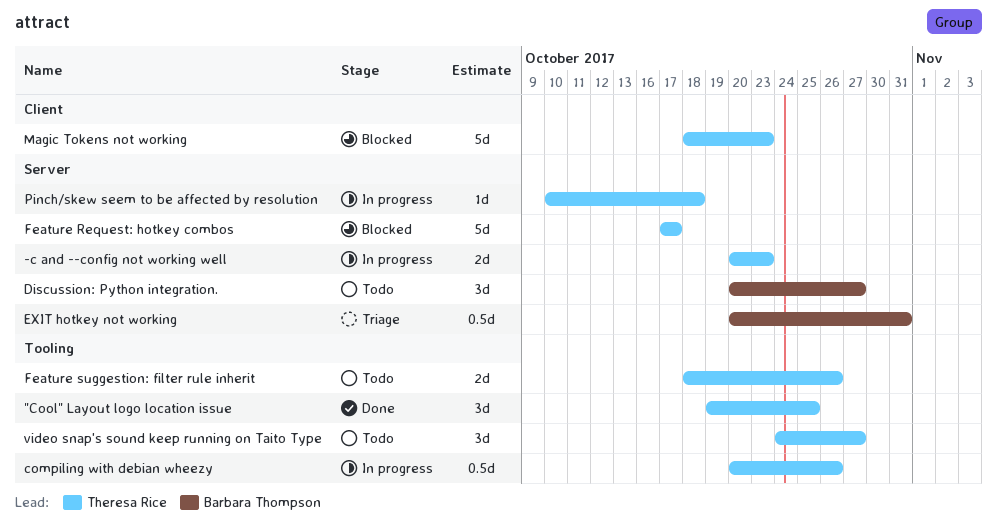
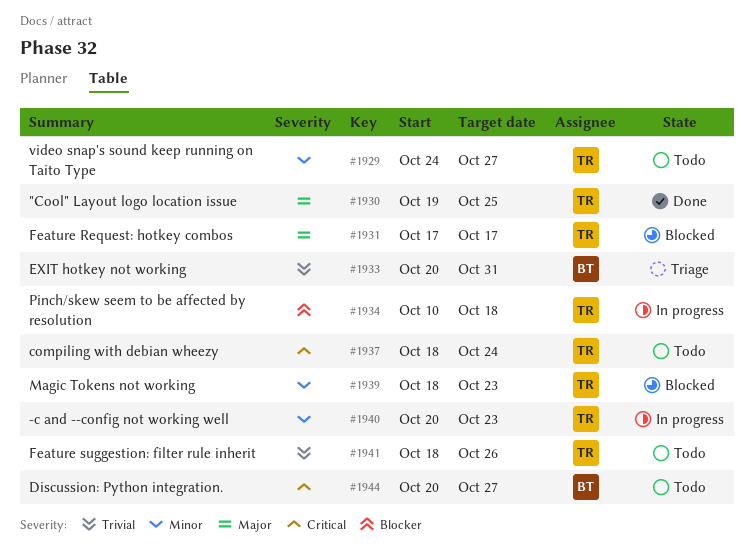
compiling with debian wheezy, status: In progress -> Todo
compiling with debian wheezy, start: Oct 20 -> Oct 18
compiling with debian wheezy, due: Oct 26 -> Oct 24

